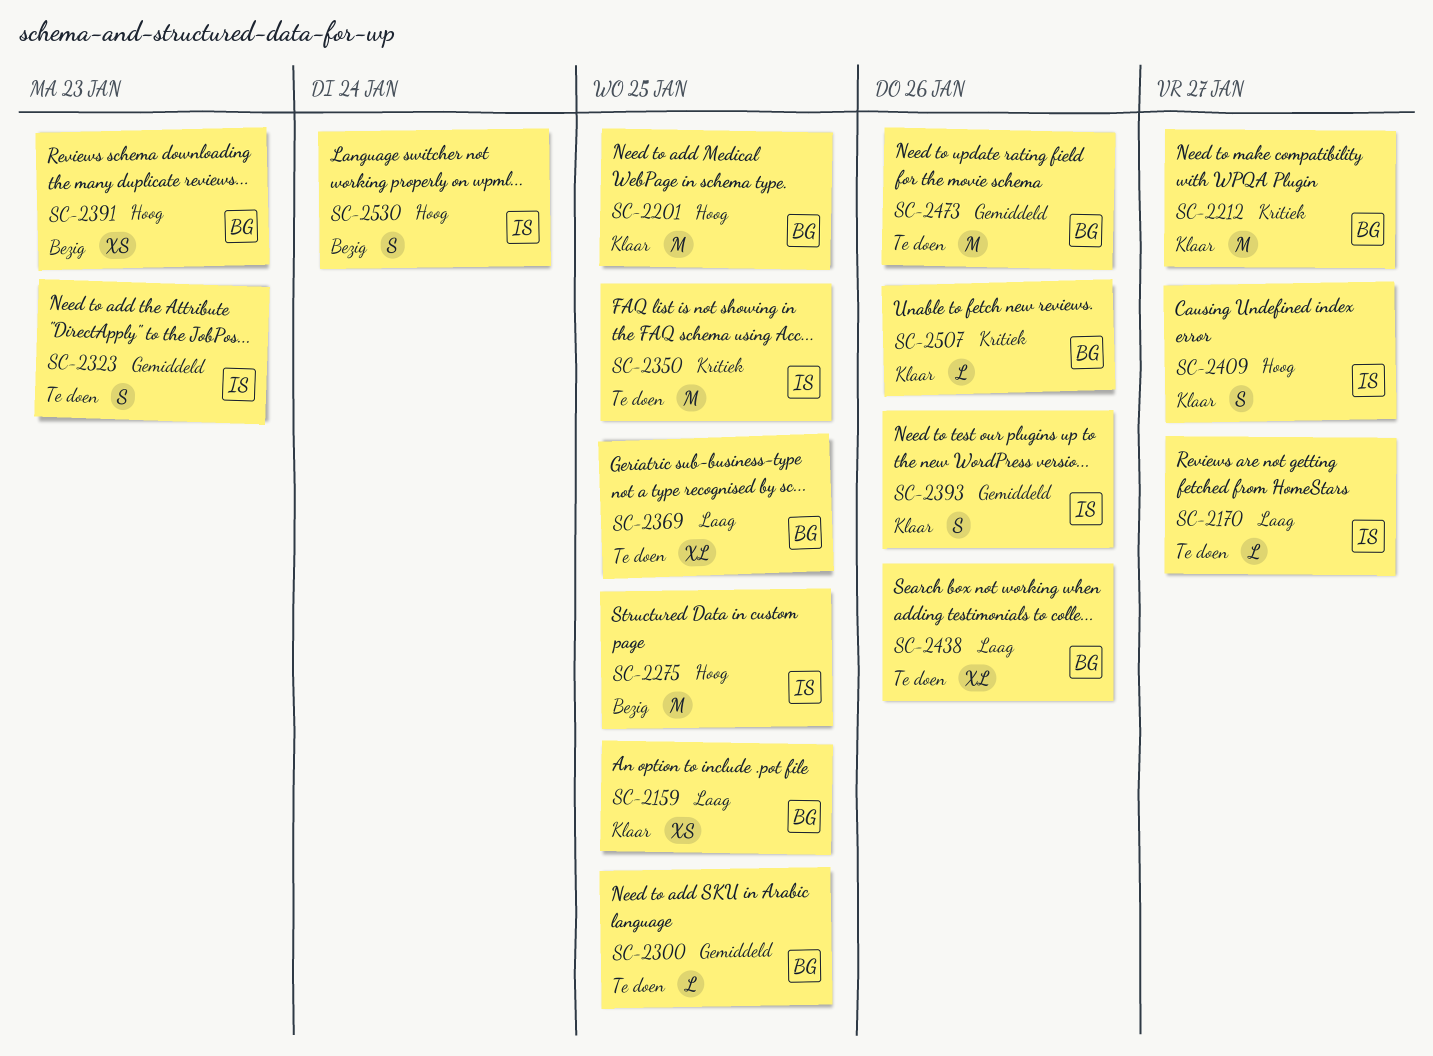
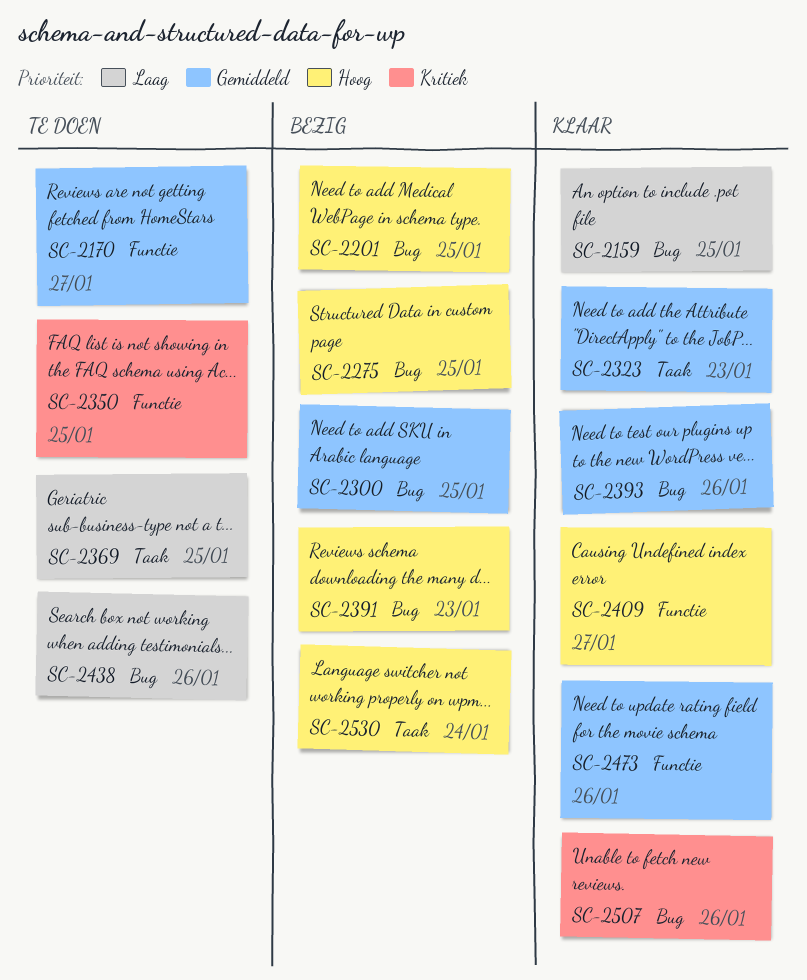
SC-2170, priority: Laag -> Gemiddeld
SC-2201, status: Klaar -> Bezig
SC-2212: present -> none
SC-2300, status: Te doen -> Bezig
SC-2323, status: Te doen -> Klaar
SC-2473, status: Te doen -> Klaar

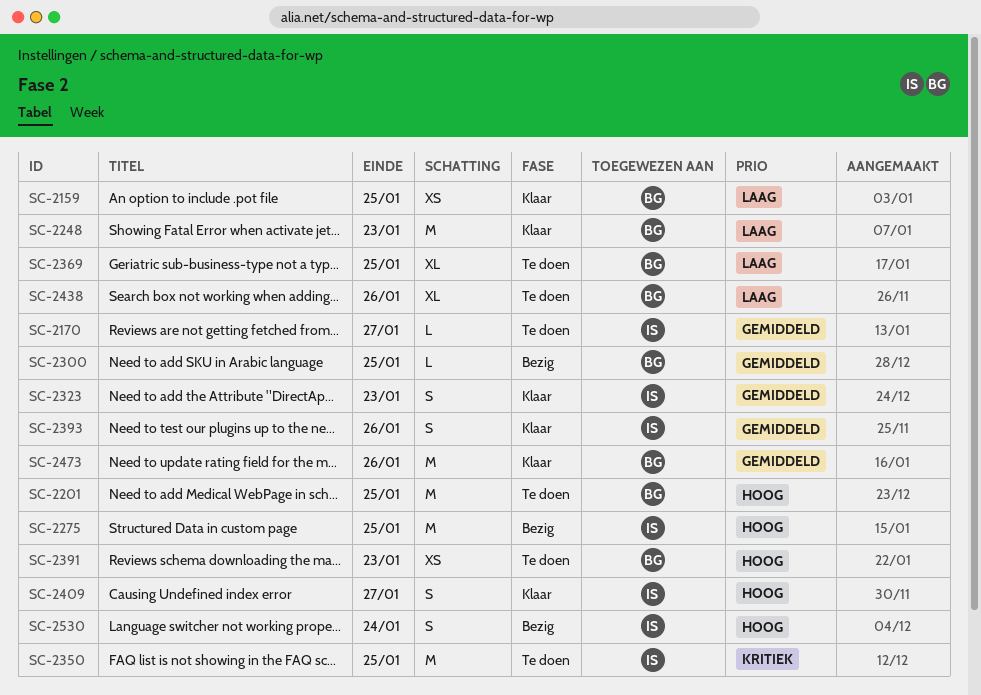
SC-2201, status: Bezig -> Te doen
SC-2248: none -> present
SC-2391, status: Bezig -> Te doen
SC-2507: present -> none

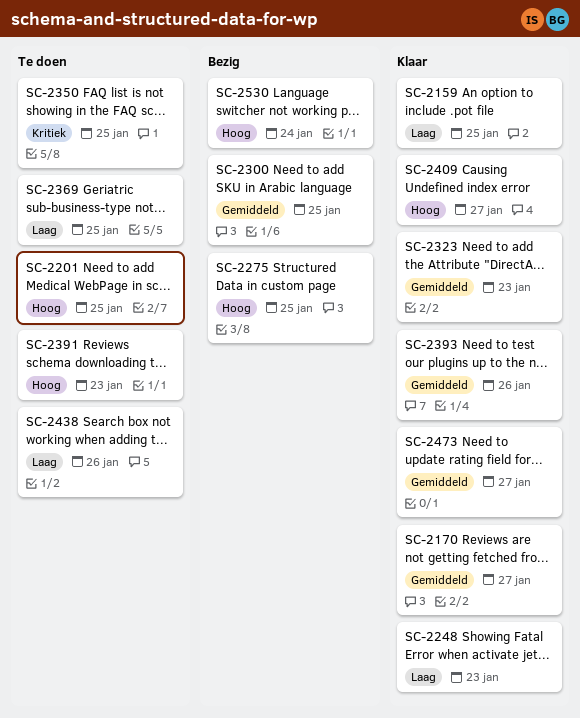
SC-2170, status: Te doen -> Klaar
SC-2473, due: Jan 26 -> Jan 27

